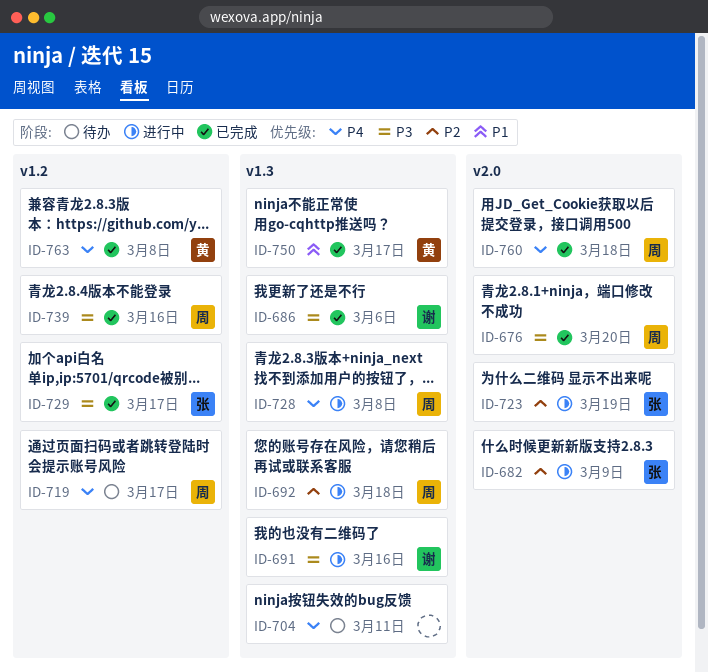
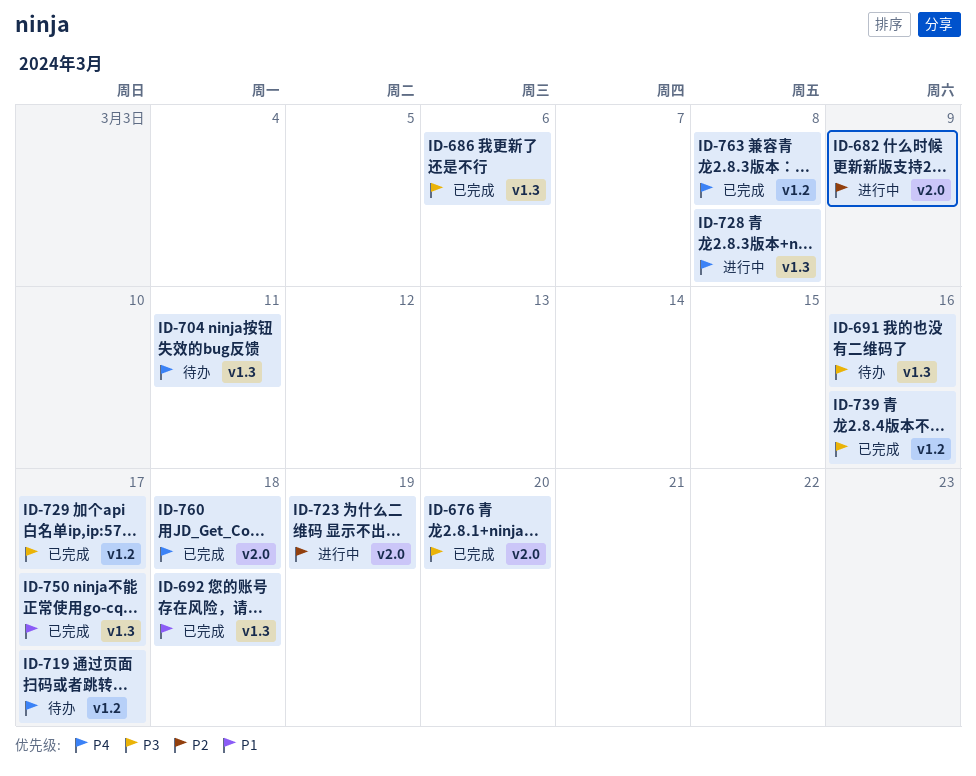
ID-691, status: 进行中 -> 待办
ID-692, status: 进行中 -> 已完成
ID-692, priority: P2 -> P1

